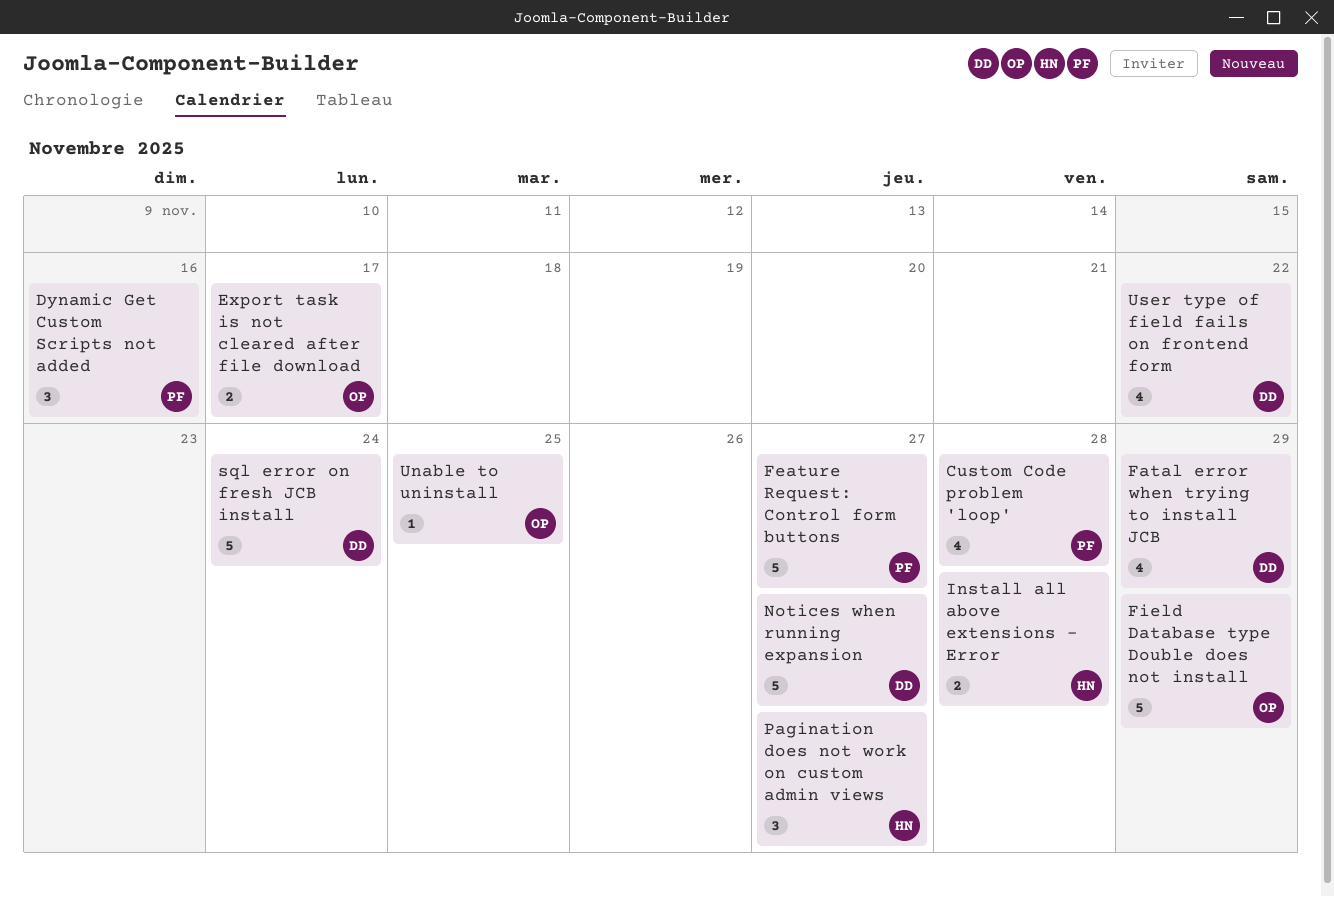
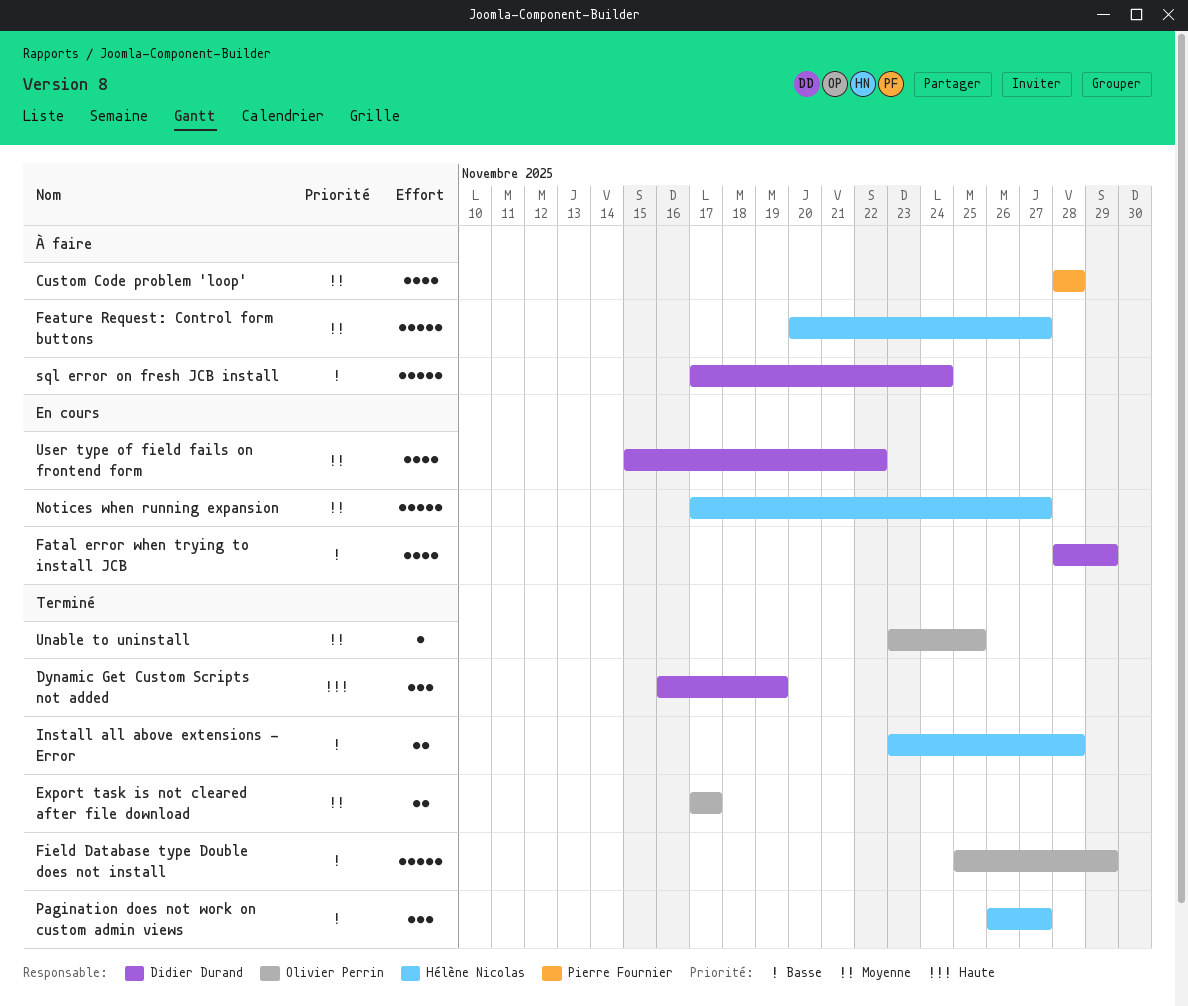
Dynamic Get Custom Scripts not added, owner: Pierre Fournier -> Didier Durand
Dynamic Get Custom Scripts not added, due: Nov 16 -> Nov 19
Feature Request: Control form buttons, owner: Pierre Fournier -> Hélène Nicolas
Notices when running expansion, owner: Didier Durand -> Hélène Nicolas

